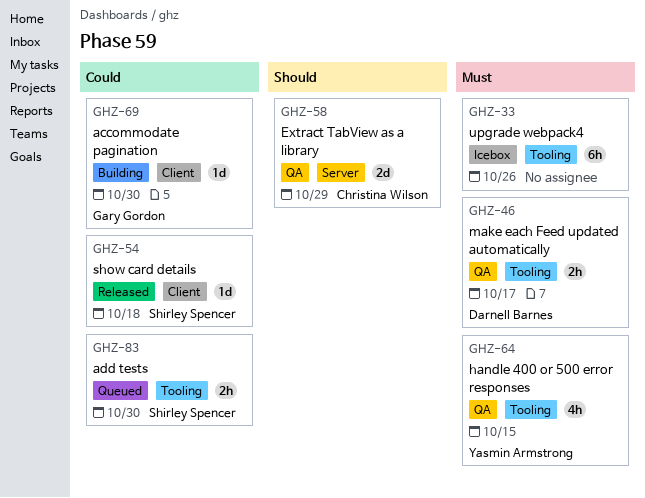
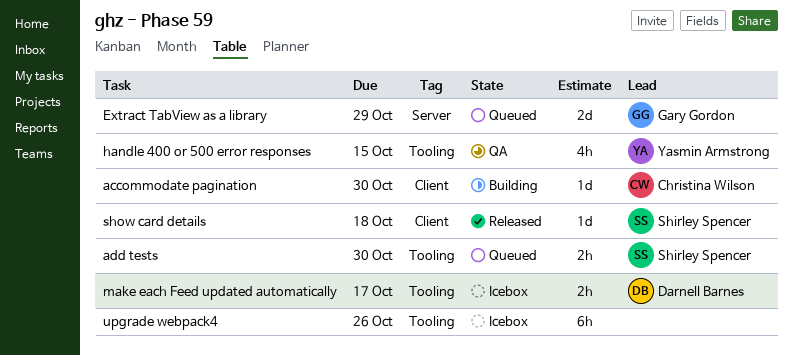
accommodate pagination, owner: Gary Gordon -> Christina Wilson
Extract TabView as a library, status: QA -> Queued
Extract TabView as a library, owner: Christina Wilson -> Gary Gordon
make each Feed updated automatically, status: QA -> Icebox

